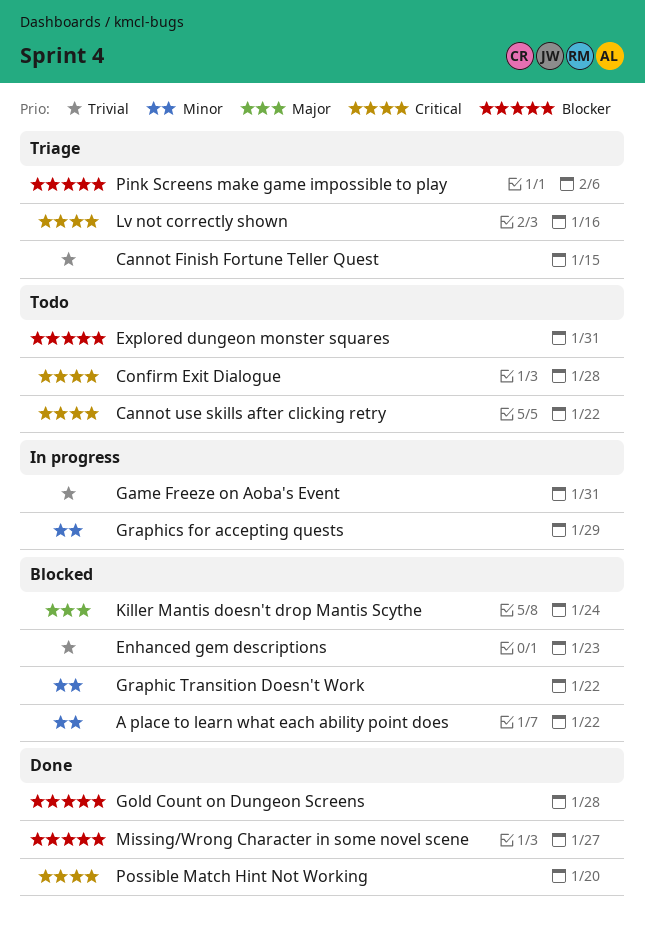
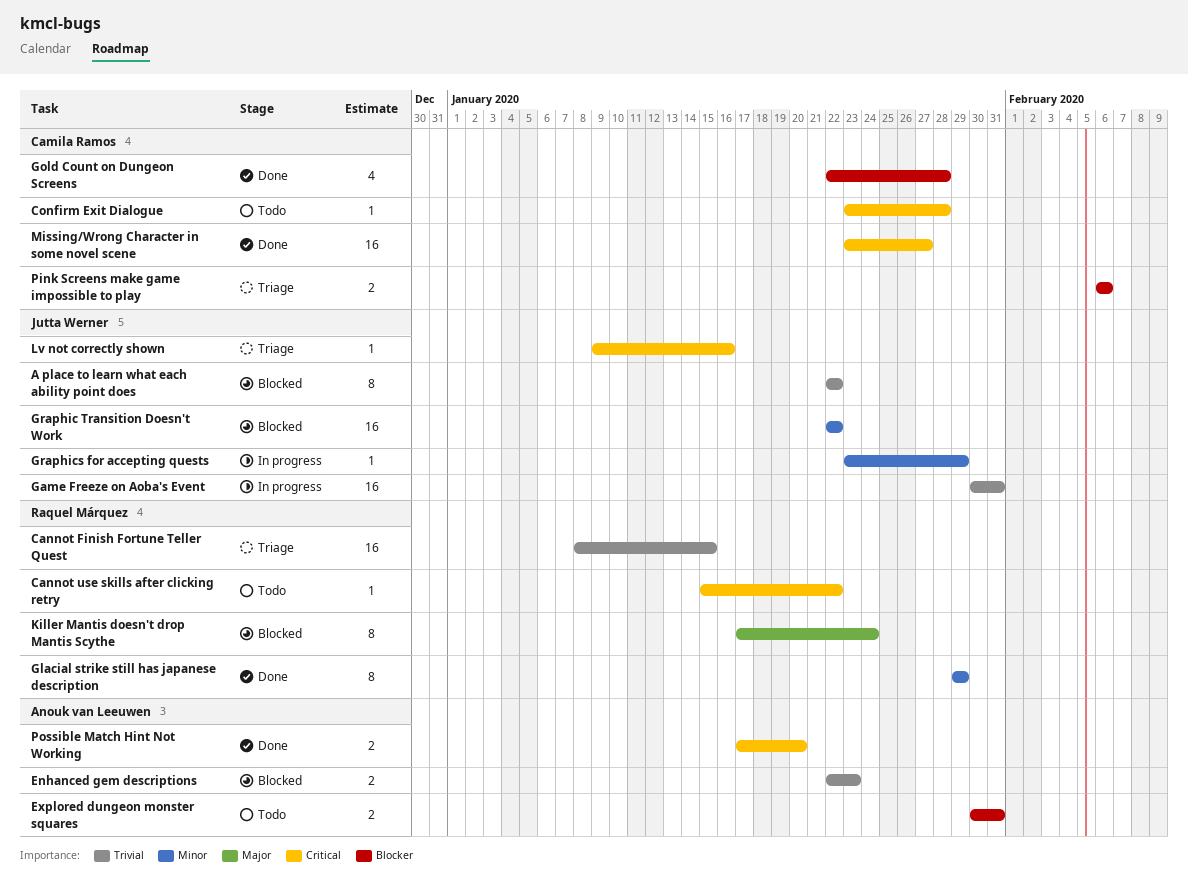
A place to learn what each ability point does, priority: Minor -> Trivial
Glacial strike still has japanese description: none -> present
Missing/Wrong Character in some novel scene, priority: Blocker -> Critical

